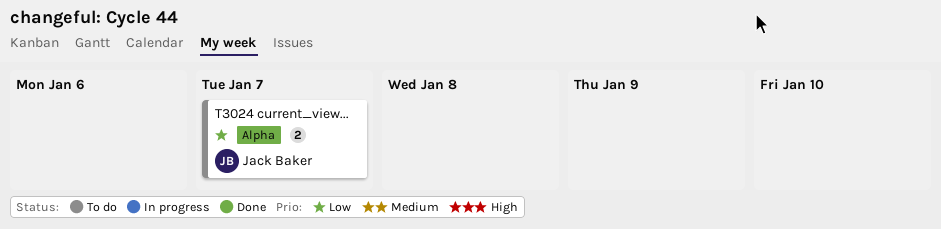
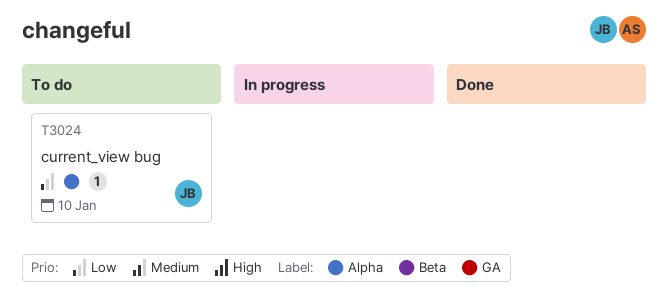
T3024, estimate: 2 -> 1
T3024, due: Jan 7 -> Jan 10

